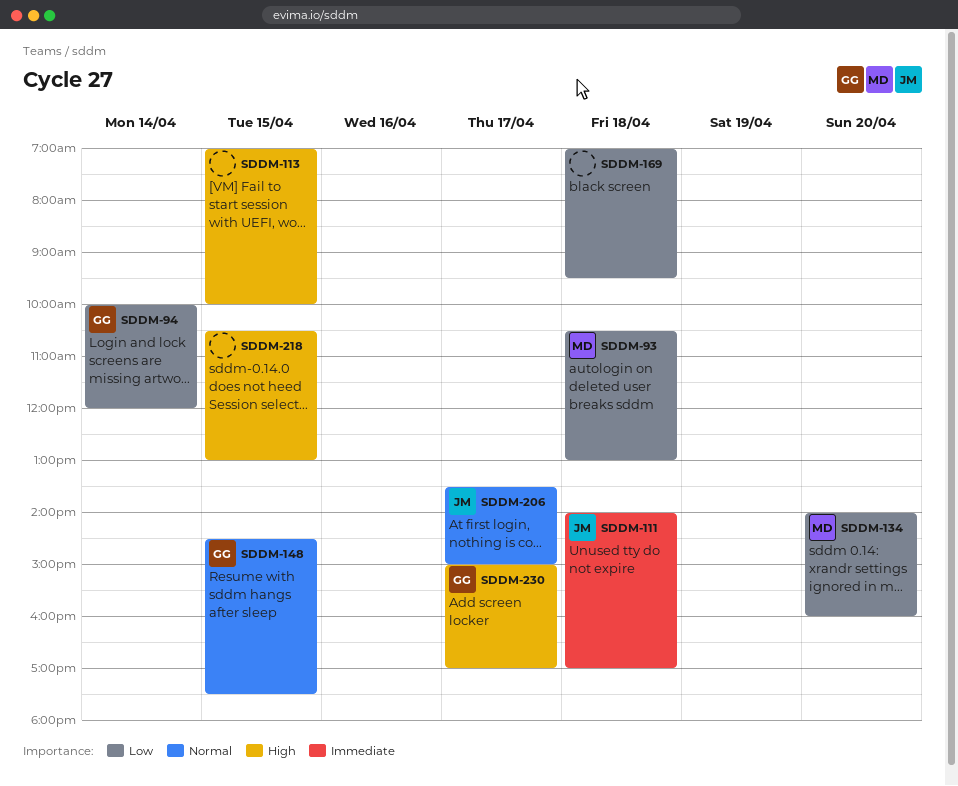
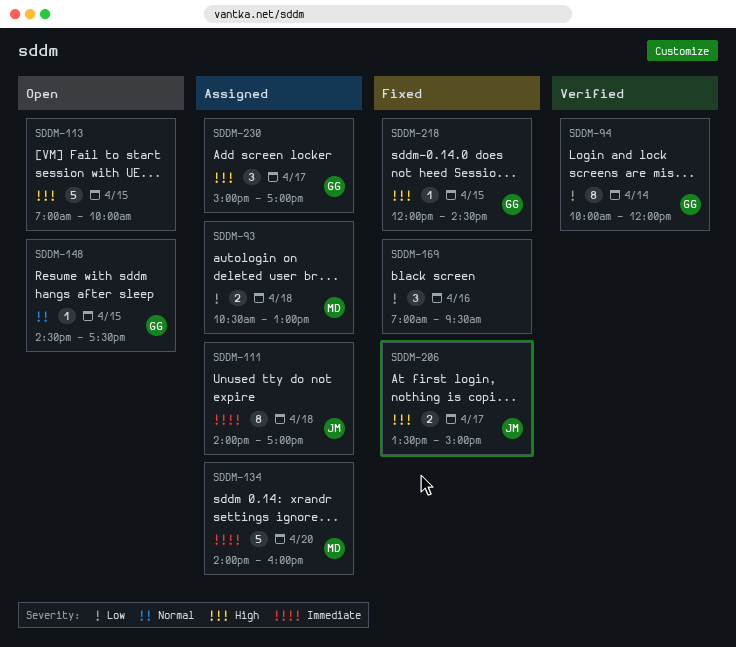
SDDM-134, priority: Low -> Immediate
SDDM-169, day: Apr 18 -> Apr 16
SDDM-206, priority: Normal -> High
SDDM-218, owner: none -> GG
SDDM-218, begins: 10:30 -> 12:00
SDDM-218, ends: 13:00 -> 14:30

